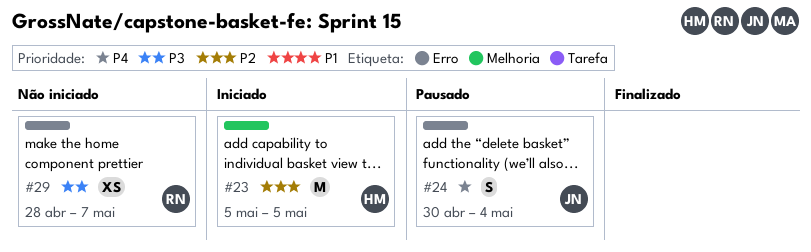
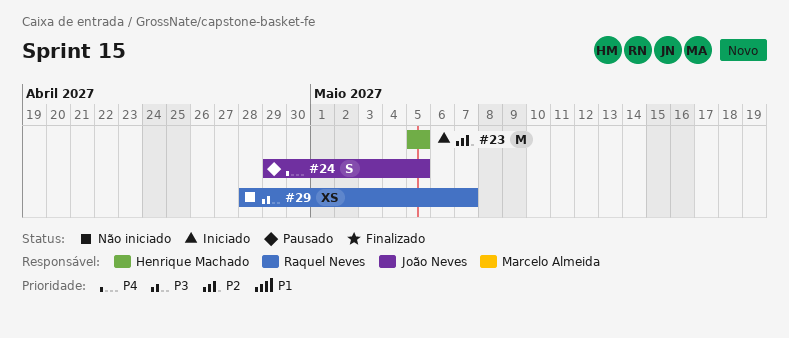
#24, start: Apr 30 -> Apr 29
#24, due: May 4 -> May 5

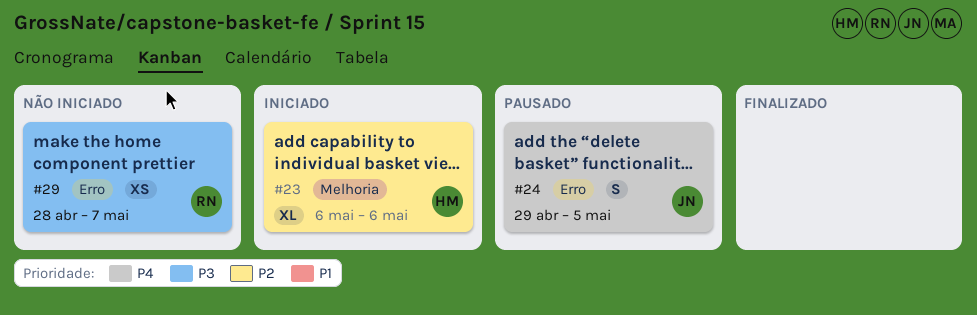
#23, estimate: M -> XL
#23, start: May 5 -> May 6
#23, due: May 5 -> May 6

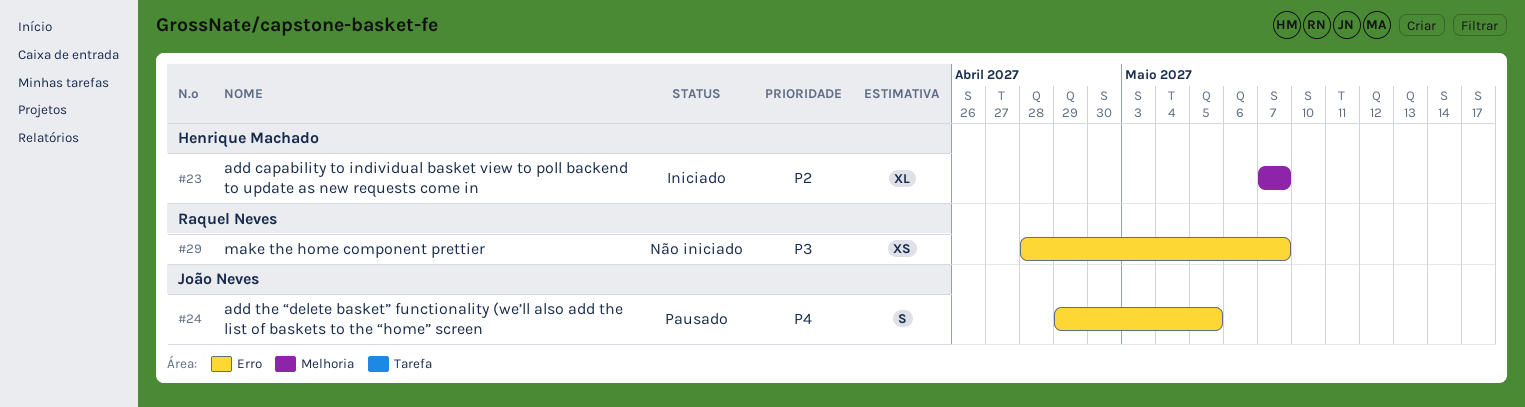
#23, start: May 6 -> May 7
#23, due: May 6 -> May 7

